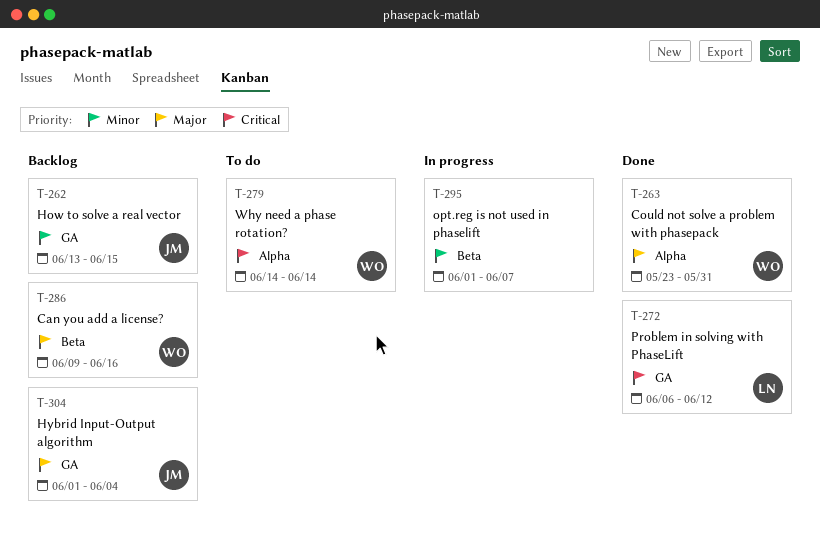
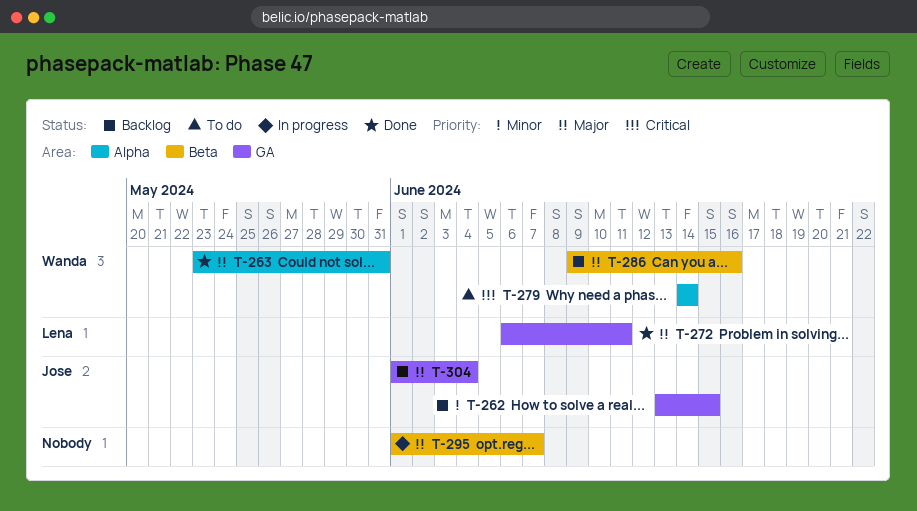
T-272, priority: Critical -> Major
T-272, due: Jun 12 -> Jun 11
T-295, priority: Minor -> Major

